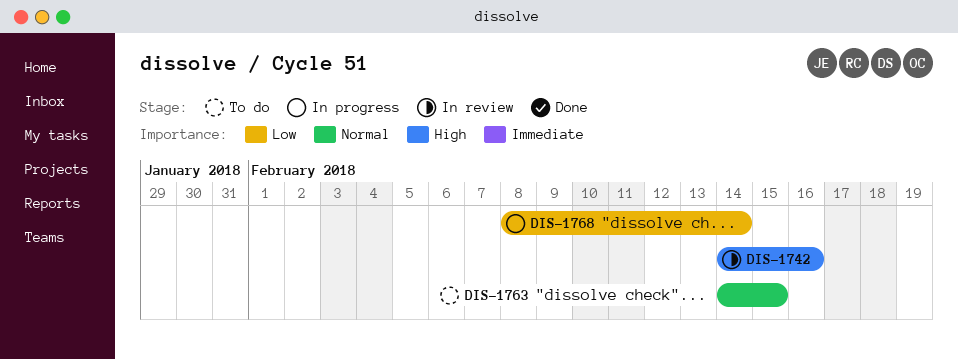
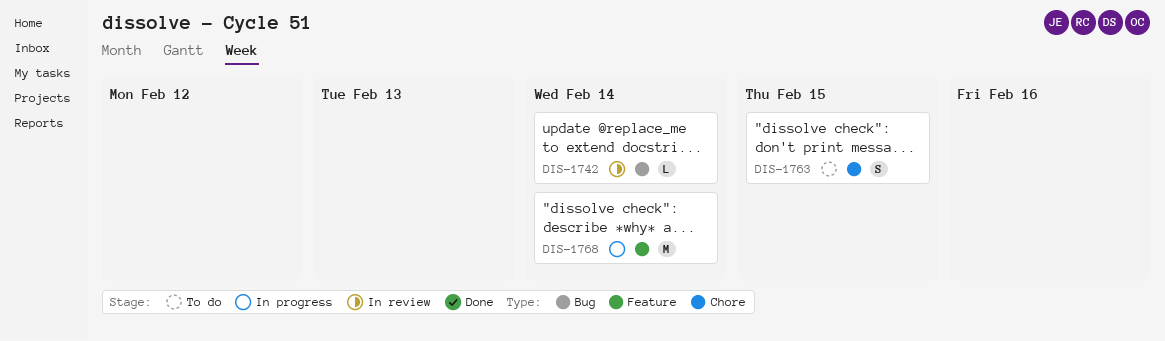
DIS-1742, due: Feb 16 -> Feb 14

